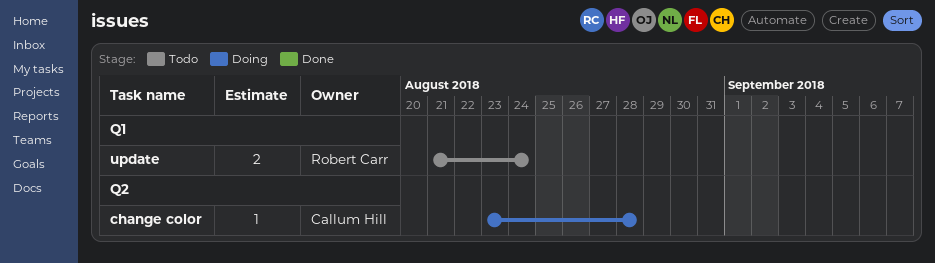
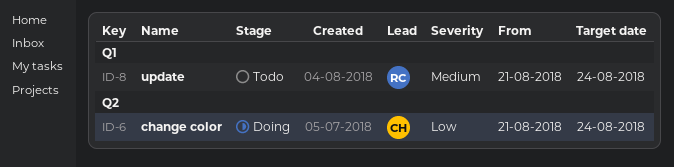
change color, start: Aug 23 -> Aug 21
change color, due: Aug 28 -> Aug 24

